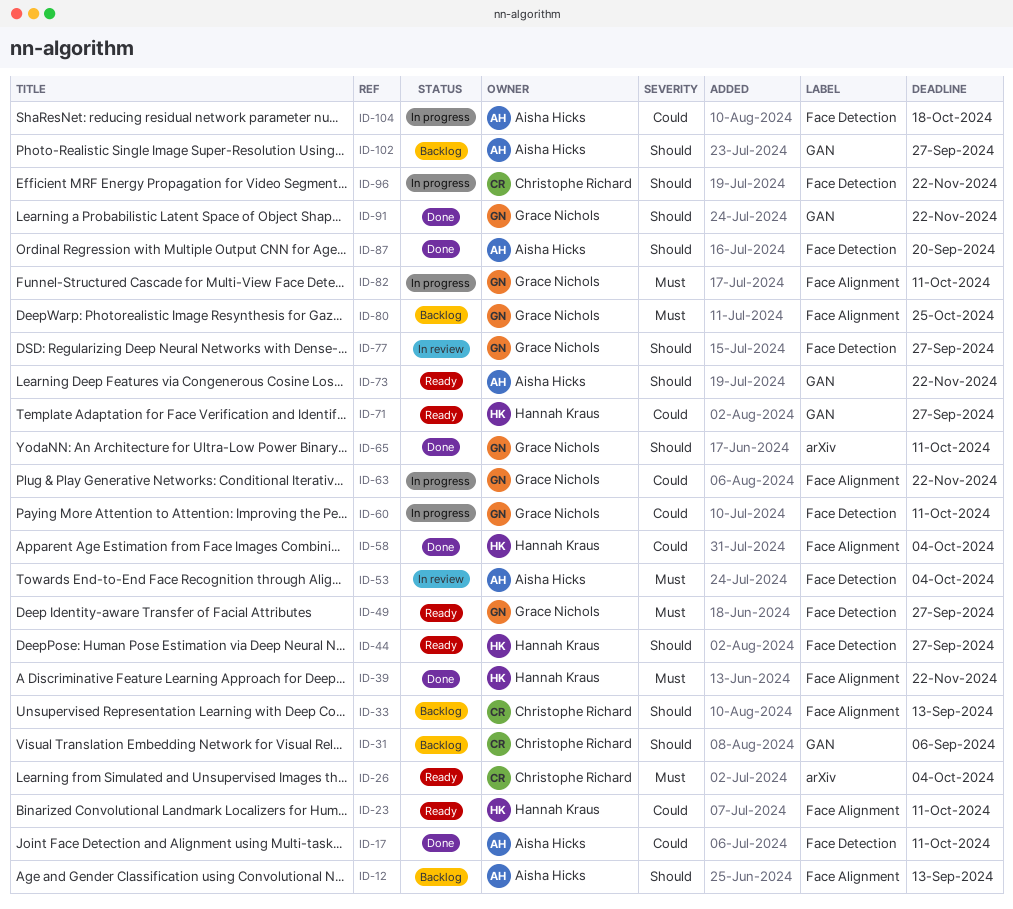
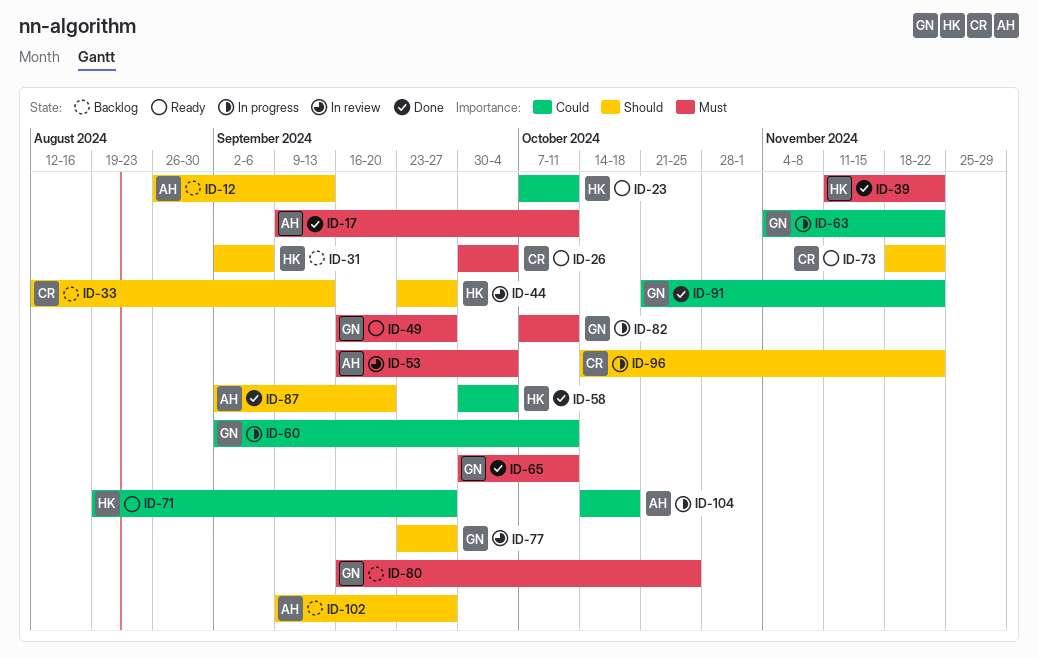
ID-17, priority: Could -> Must
ID-31, owner: Christophe Richard -> Hannah Kraus
ID-44, status: Ready -> In review
ID-65, priority: Should -> Must
ID-73, owner: Aisha Hicks -> Christophe Richard
ID-91, priority: Should -> Could

